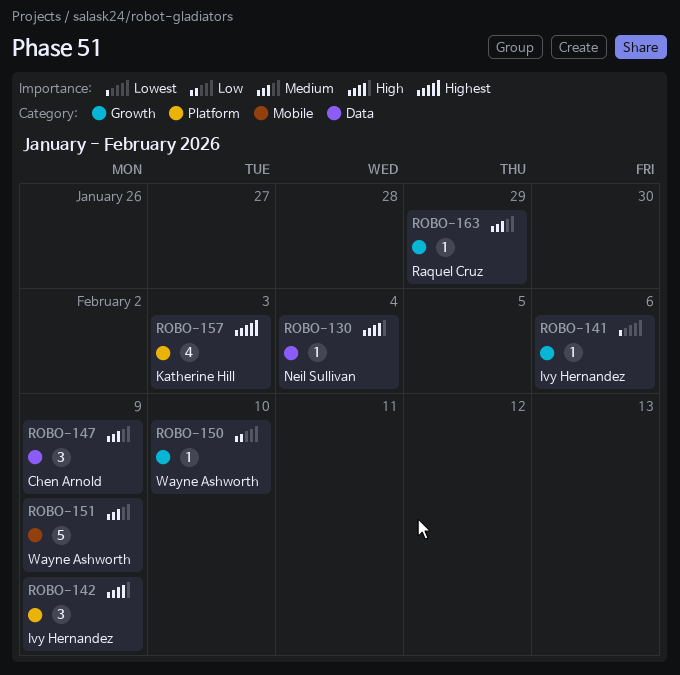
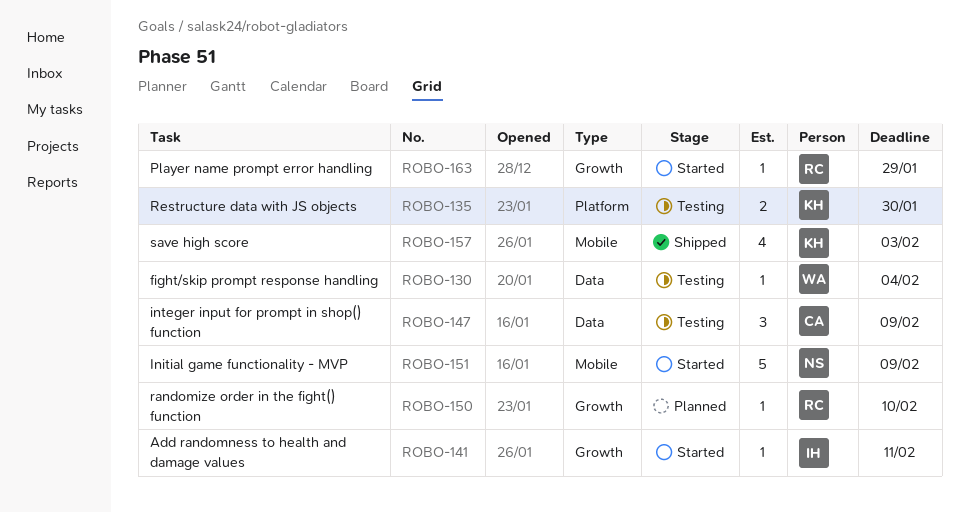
ROBO-130, owner: Neil Sullivan -> Wayne Ashworth
ROBO-135: none -> present
ROBO-141, due: Feb 6 -> Feb 11
ROBO-142: present -> none
ROBO-150, owner: Wayne Ashworth -> Raquel Cruz
ROBO-151, owner: Wayne Ashworth -> Neil Sullivan
ROBO-157, label: Platform -> Mobile

